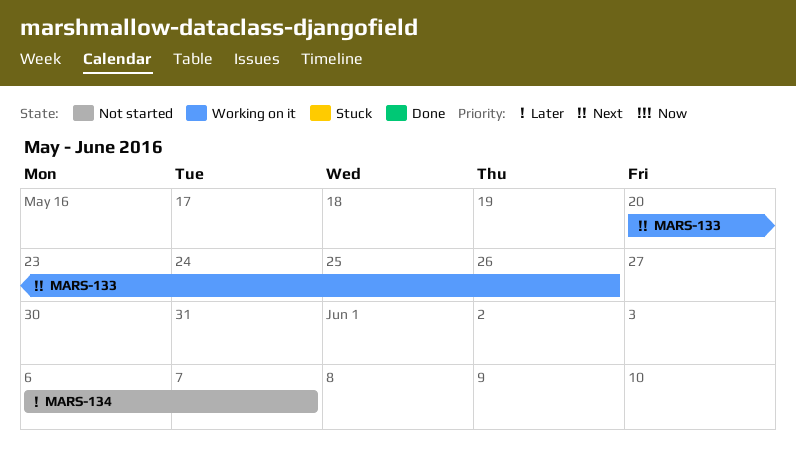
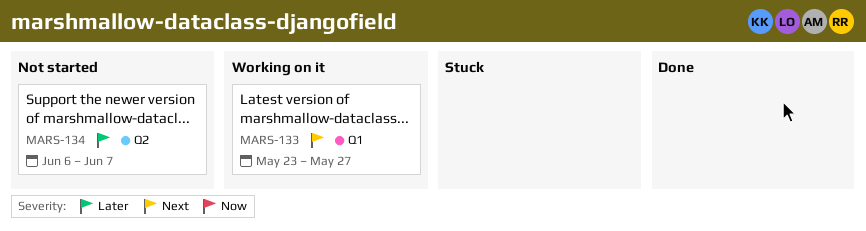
MARS-133, start: May 20 -> May 23
MARS-133, due: May 26 -> May 27

